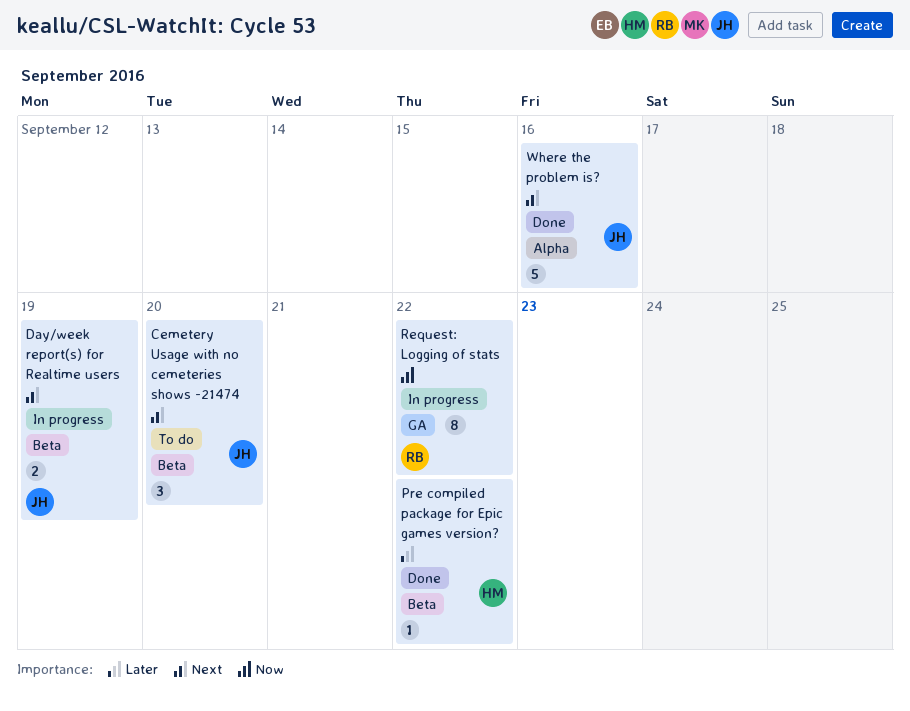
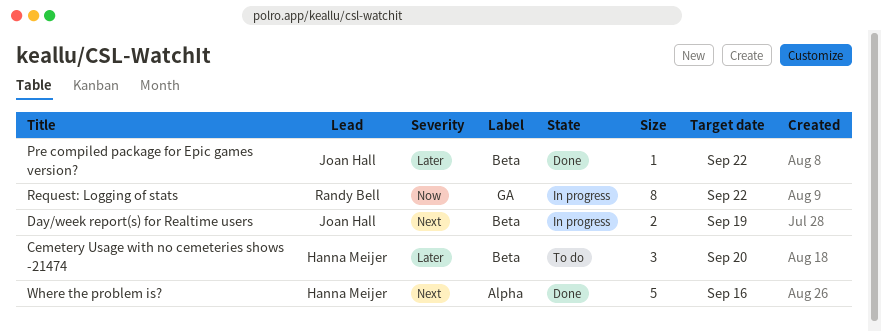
Cemetery Usage with no cemeteries shows -21474, owner: Joan Hall -> Hanna Meijer
Cemetery Usage with no cemeteries shows -21474, priority: Next -> Later
Pre compiled package for Epic games version?, owner: Hanna Meijer -> Joan Hall
Where the problem is?, owner: Joan Hall -> Hanna Meijer

